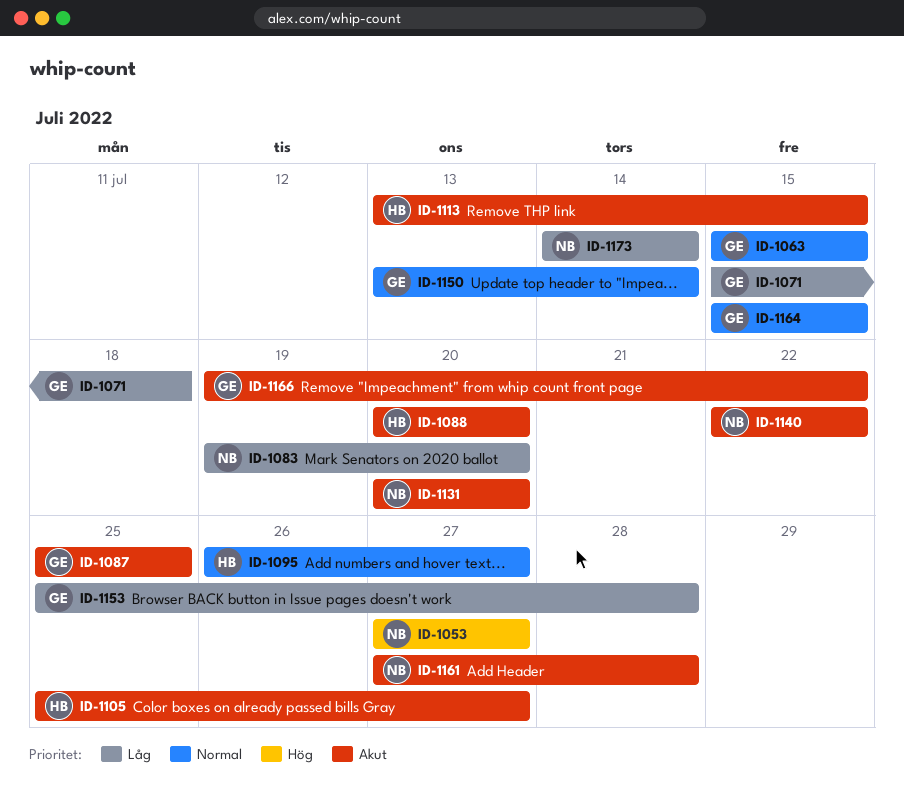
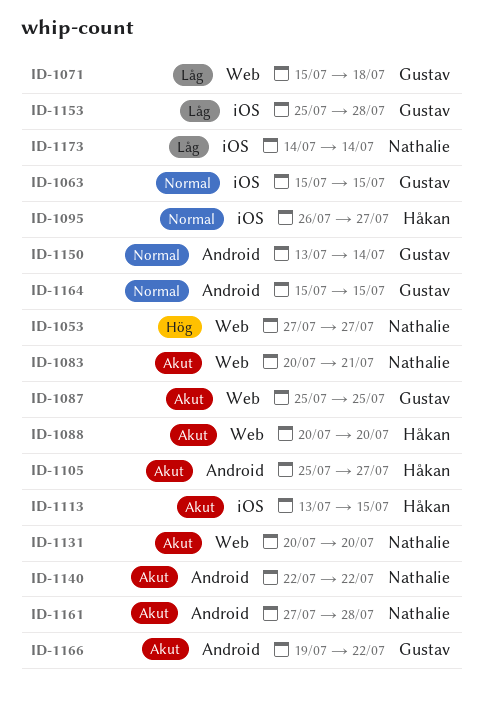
ID-1083, priority: Låg -> Akut
ID-1083, start: Jul 19 -> Jul 20
ID-1083, due: Jul 20 -> Jul 21

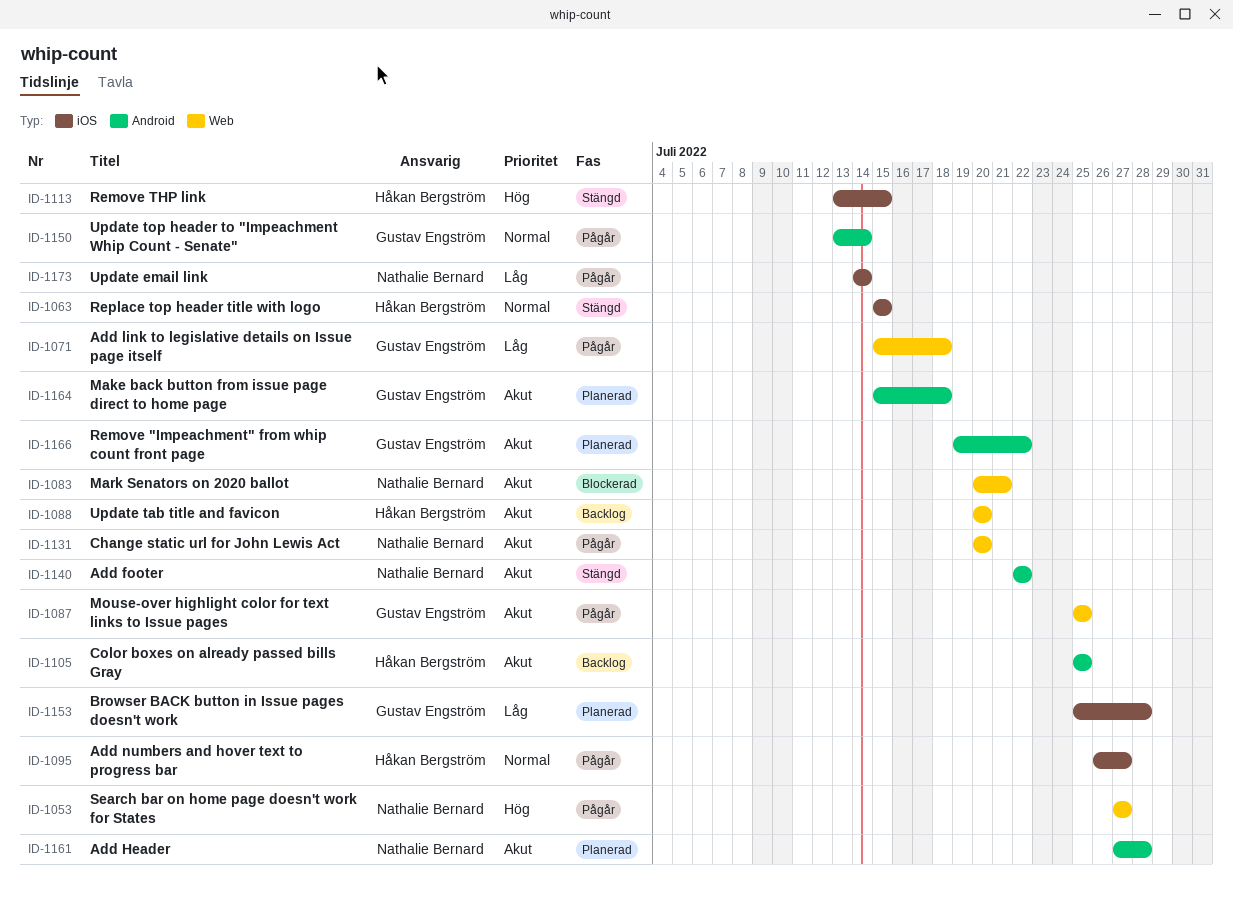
ID-1063, owner: Gustav Engström -> Håkan Bergström
ID-1105, due: Jul 27 -> Jul 25
ID-1113, priority: Akut -> Hög
ID-1164, priority: Normal -> Akut
ID-1164, due: Jul 15 -> Jul 18

